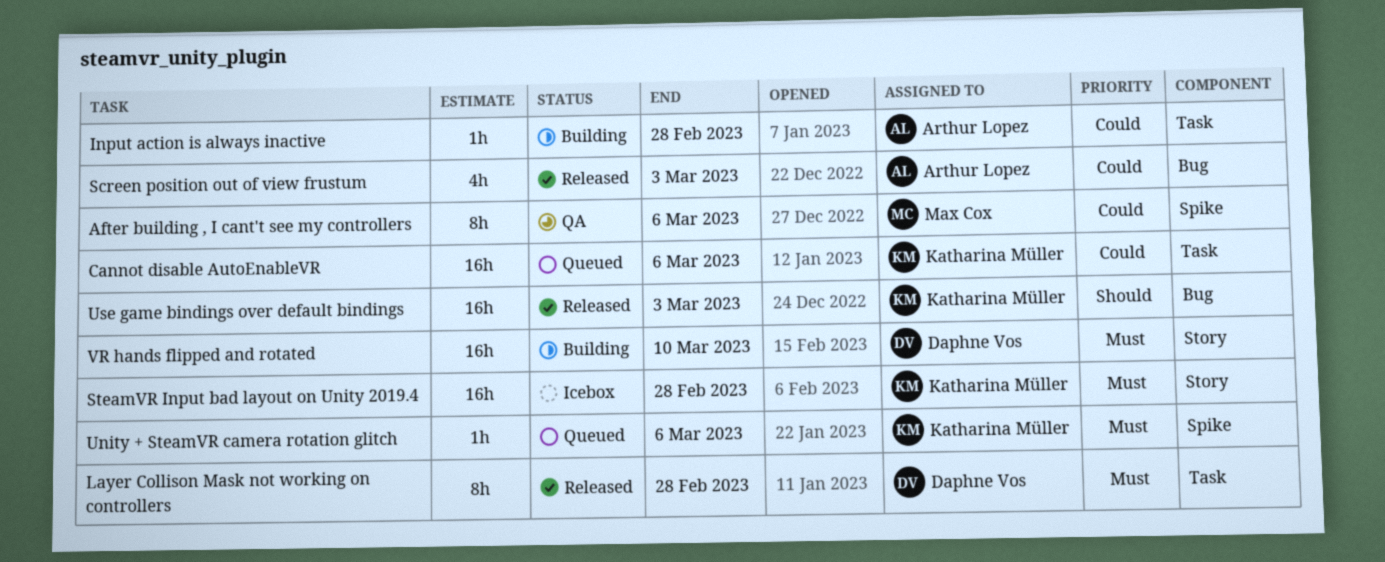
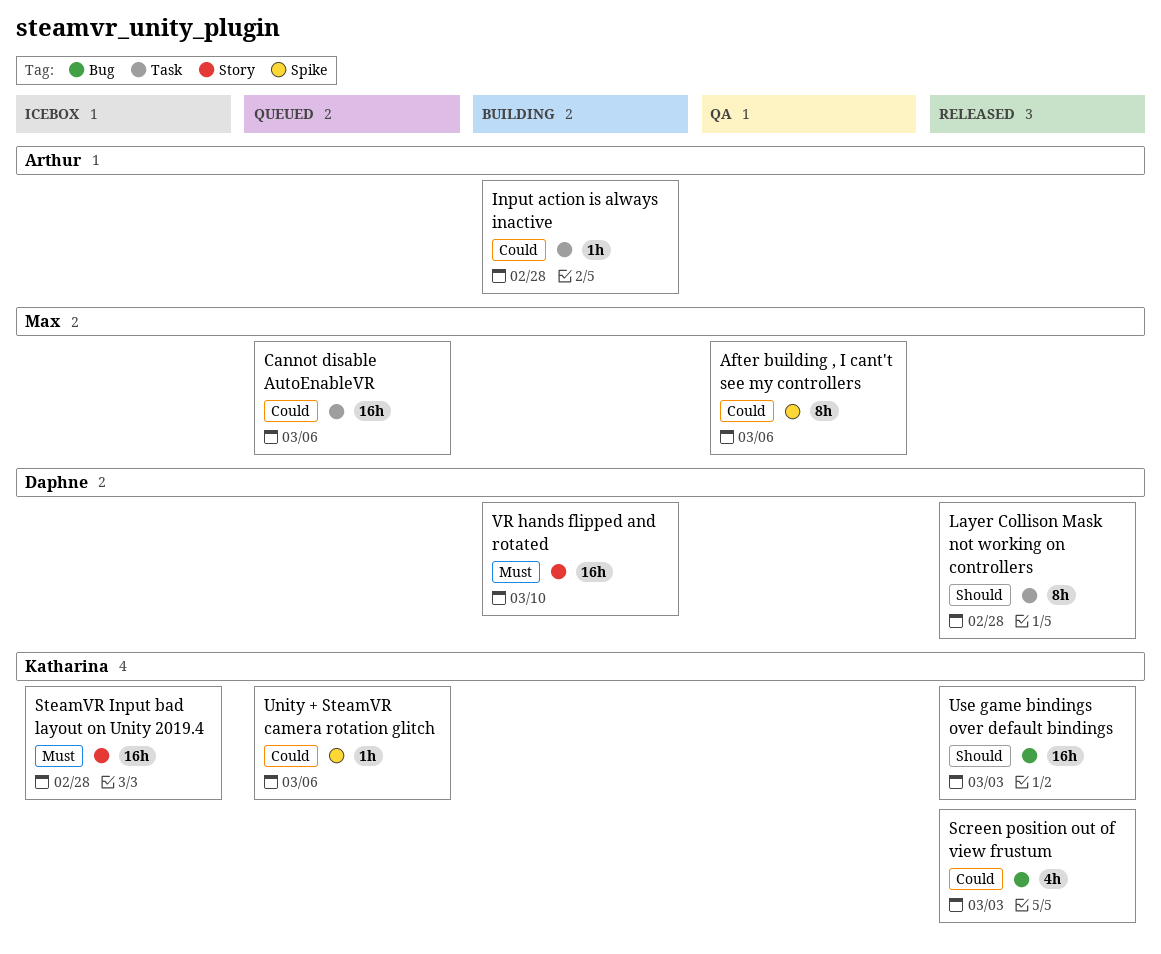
Cannot disable AutoEnableVR, owner: Katharina Müller -> Max Cox
Layer Collison Mask not working on controllers, priority: Must -> Should
Screen position out of view frustum, owner: Arthur Lopez -> Katharina Müller
Unity + SteamVR camera rotation glitch, priority: Must -> Could

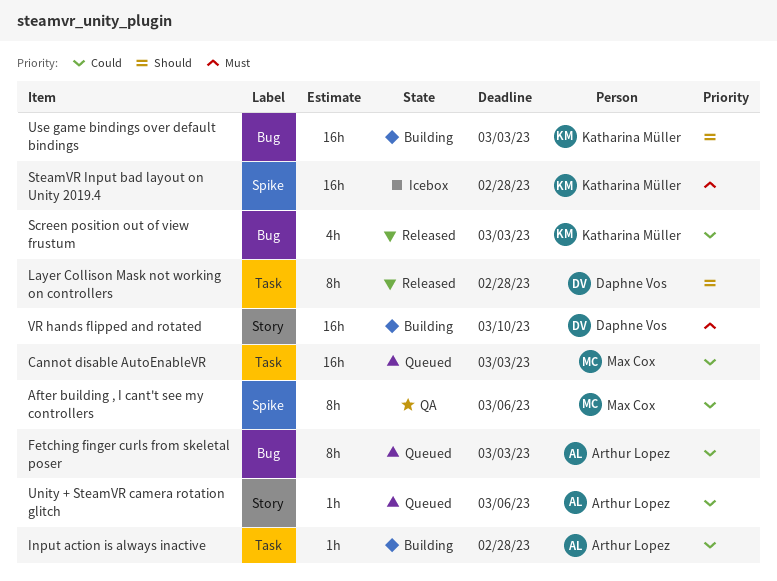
Cannot disable AutoEnableVR, due: Mar 6 -> Mar 3
Fetching finger curls from skeletal poser: none -> present
SteamVR Input bad layout on Unity 2019.4, label: Story -> Spike
Unity + SteamVR camera rotation glitch, owner: Katharina Müller -> Arthur Lopez
Unity + SteamVR camera rotation glitch, label: Spike -> Story
Use game bindings over default bindings, status: Released -> Building

